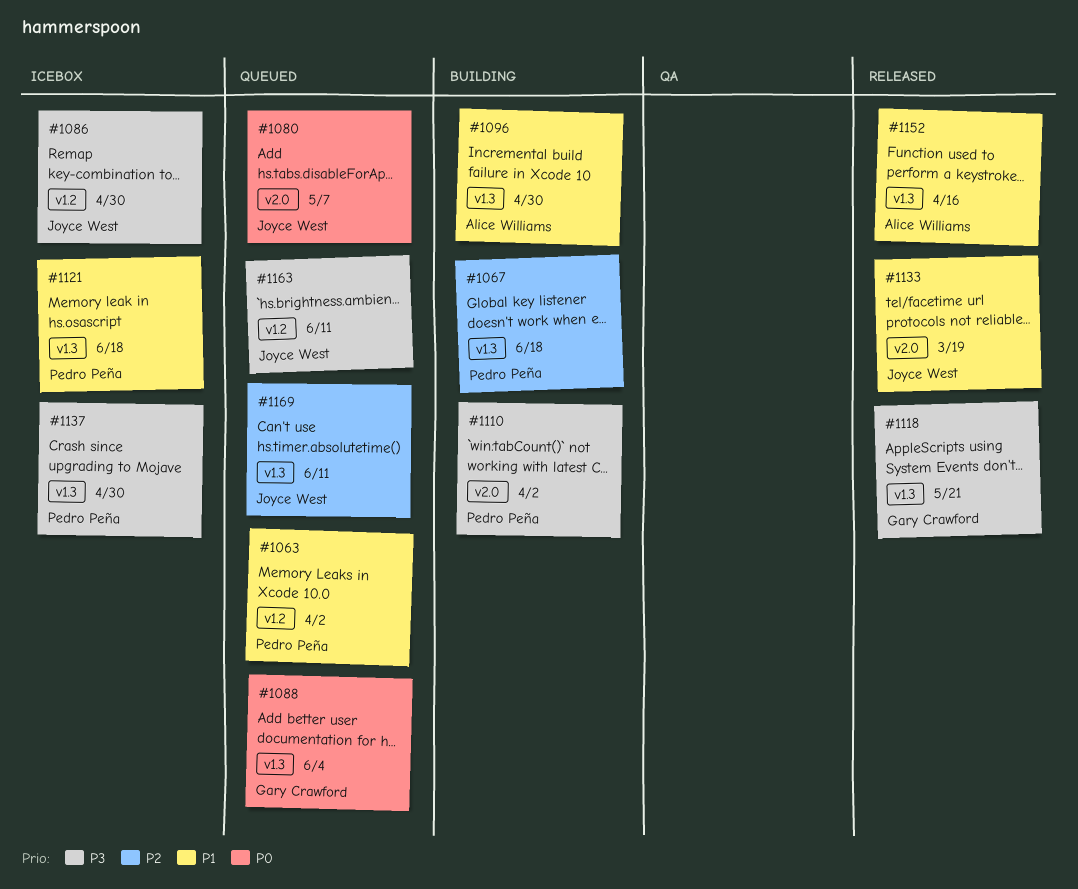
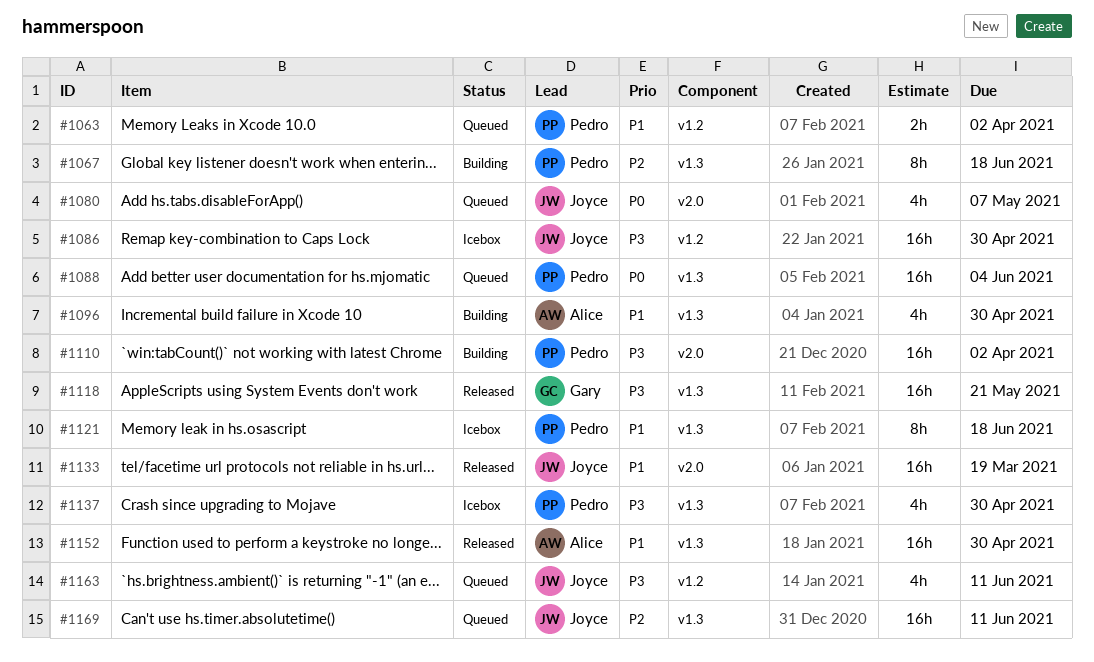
#1088, owner: Gary Crawford -> Pedro Peña
#1152, due: Apr 16 -> Apr 30

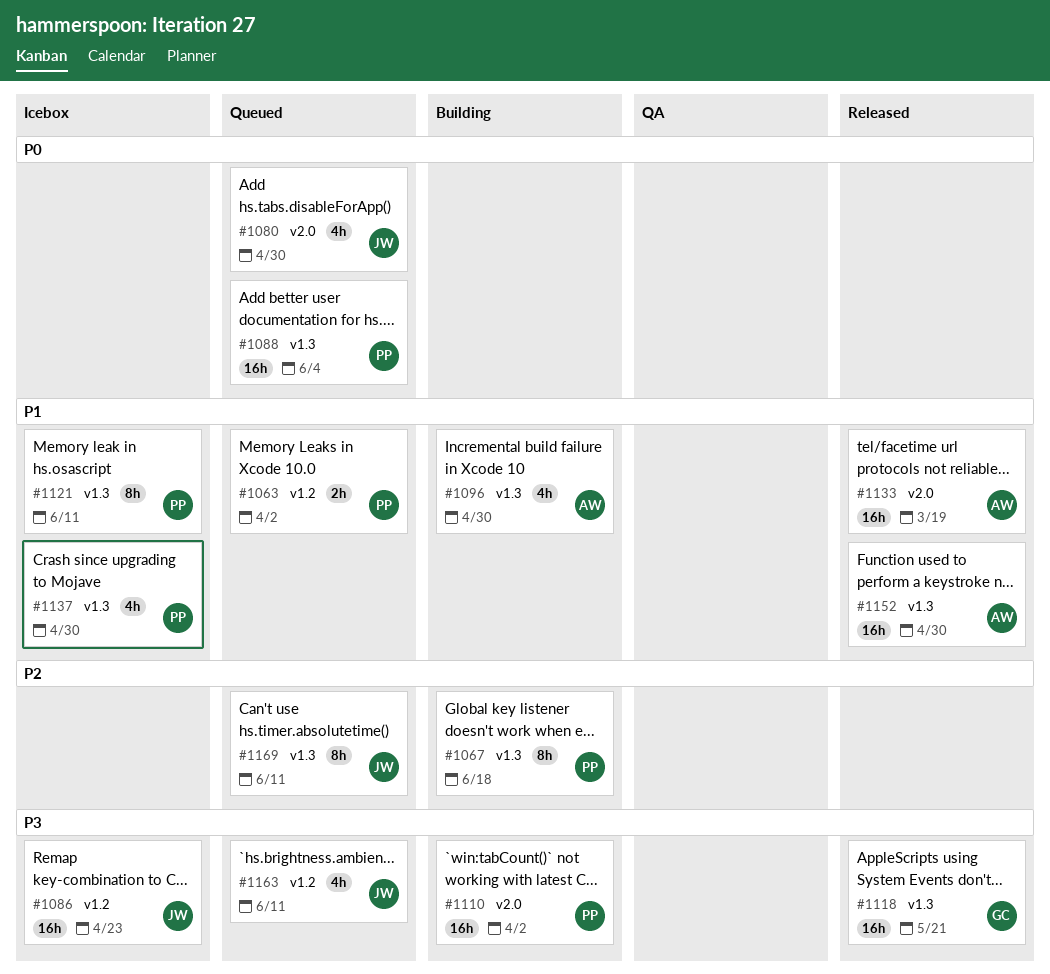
#1080, due: May 7 -> Apr 30
#1086, due: Apr 30 -> Apr 23
#1121, due: Jun 18 -> Jun 11
#1133, owner: Joyce -> Alice
#1137, priority: P3 -> P1
#1169, estimate: 16h -> 8h

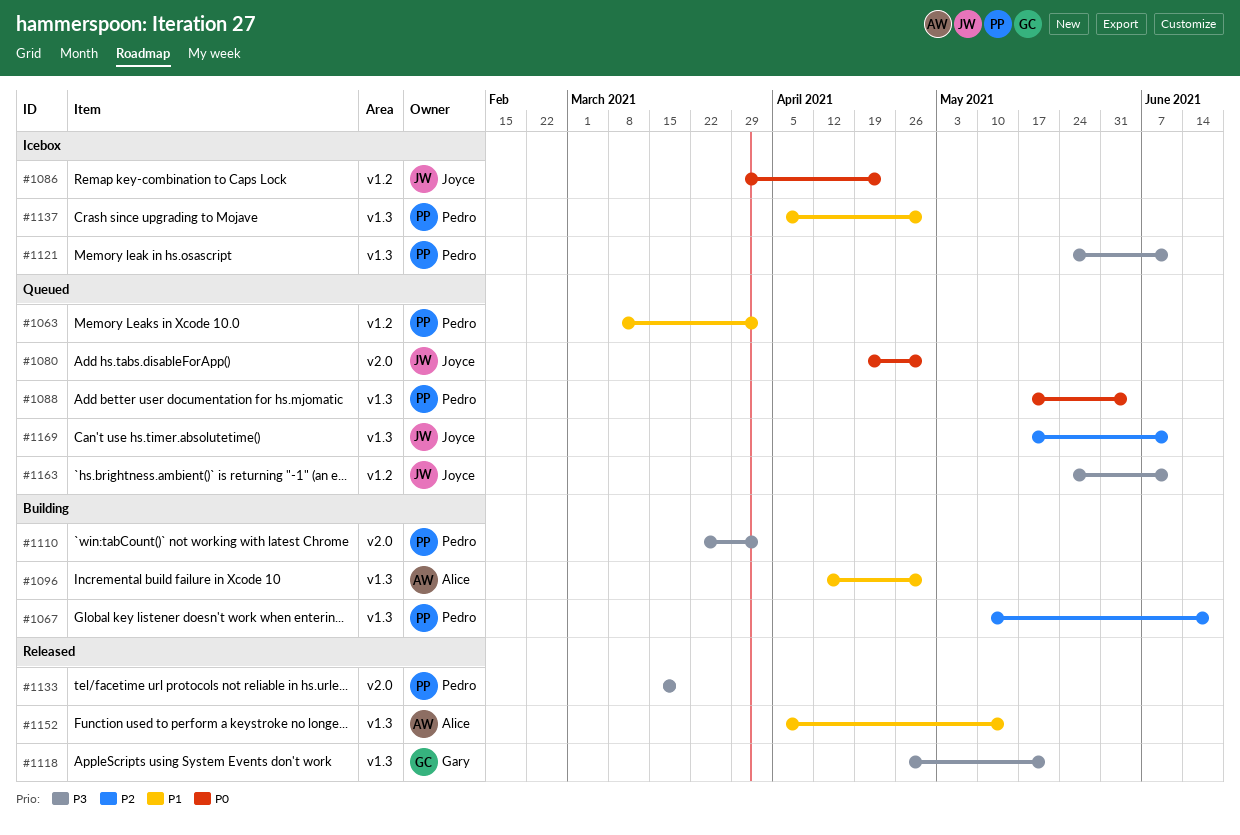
#1086, priority: P3 -> P0
#1121, priority: P1 -> P3
#1133, owner: Alice -> Pedro
#1133, priority: P1 -> P3
#1152, due: Apr 30 -> May 14

